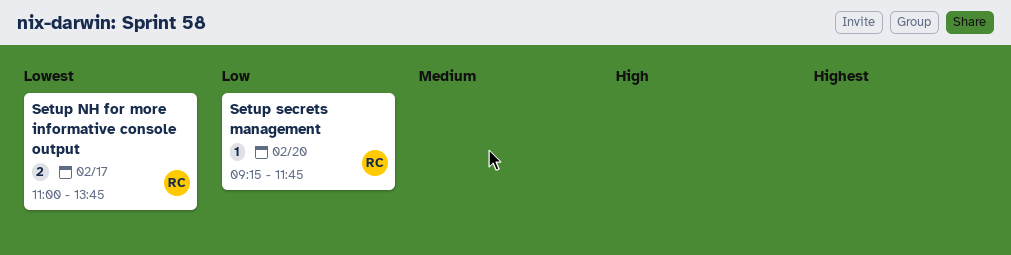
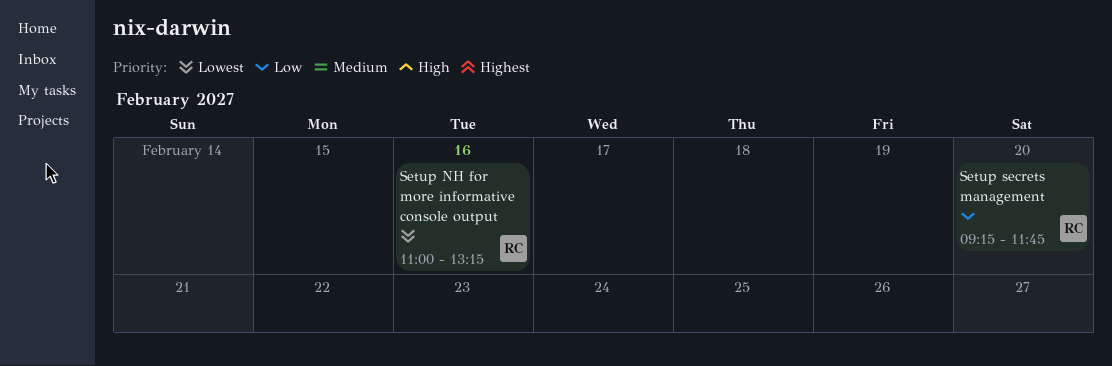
Setup NH for more informative console output, day: Feb 17 -> Feb 16
Setup NH for more informative console output, ends: 13:45 -> 13:15

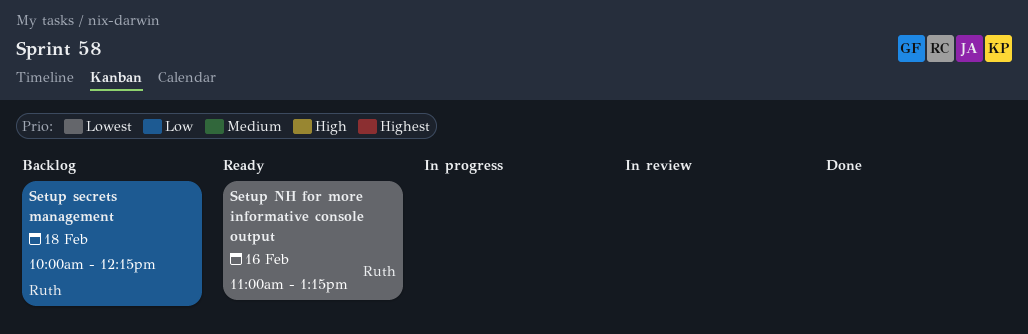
Setup secrets management, day: Feb 20 -> Feb 18
Setup secrets management, begins: 09:15 -> 10:00
Setup secrets management, ends: 11:45 -> 12:15

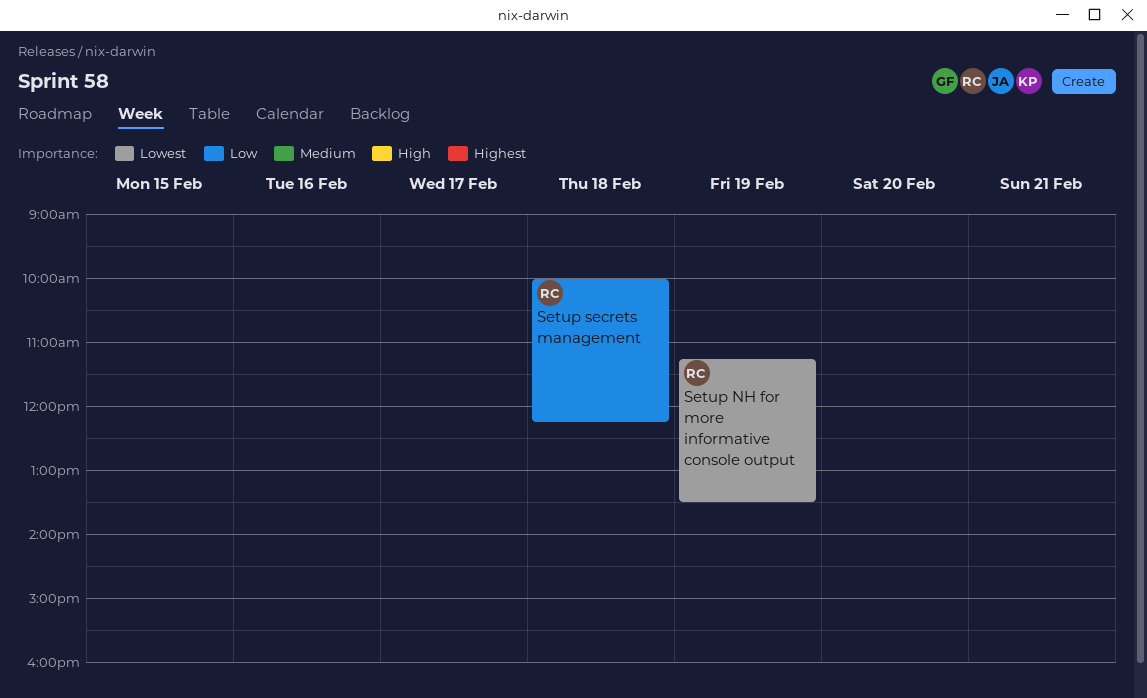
Setup NH for more informative console output, day: Feb 16 -> Feb 19
Setup NH for more informative console output, begins: 11:00 -> 11:15
Setup NH for more informative console output, ends: 13:15 -> 13:30

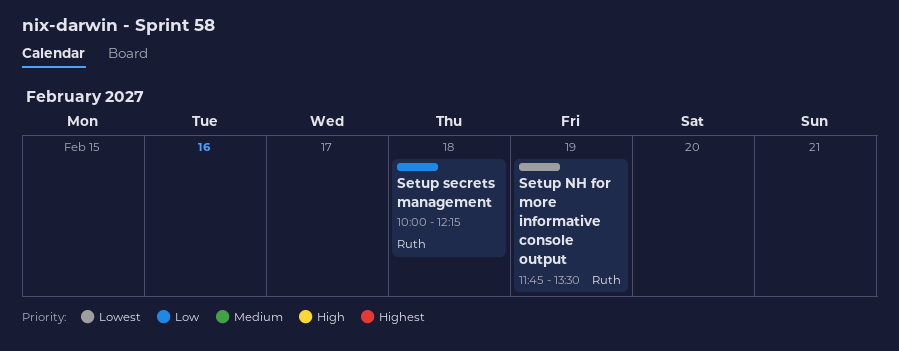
Setup NH for more informative console output, begins: 11:15 -> 11:45

